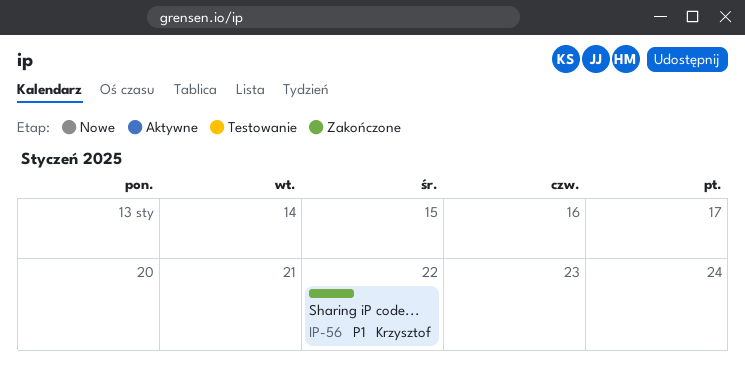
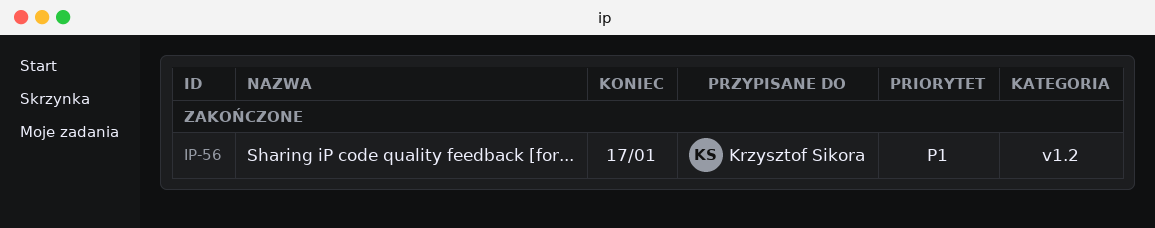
IP-56, due: Jan 22 -> Jan 17

